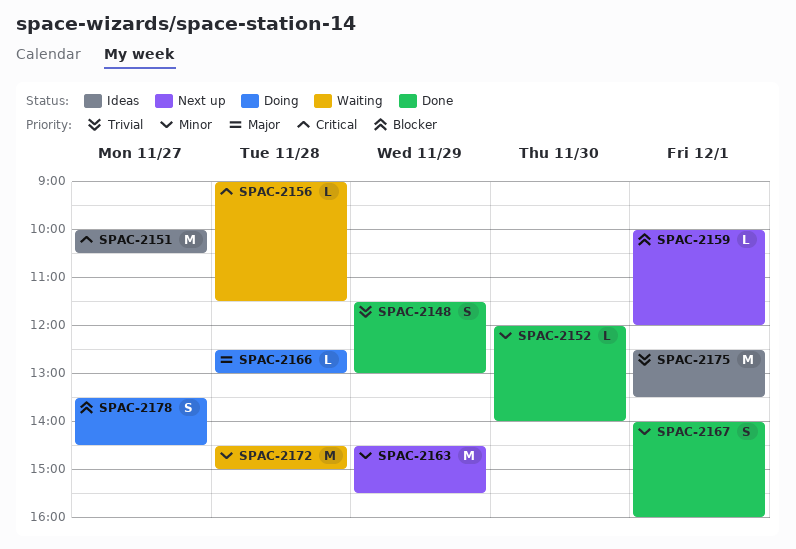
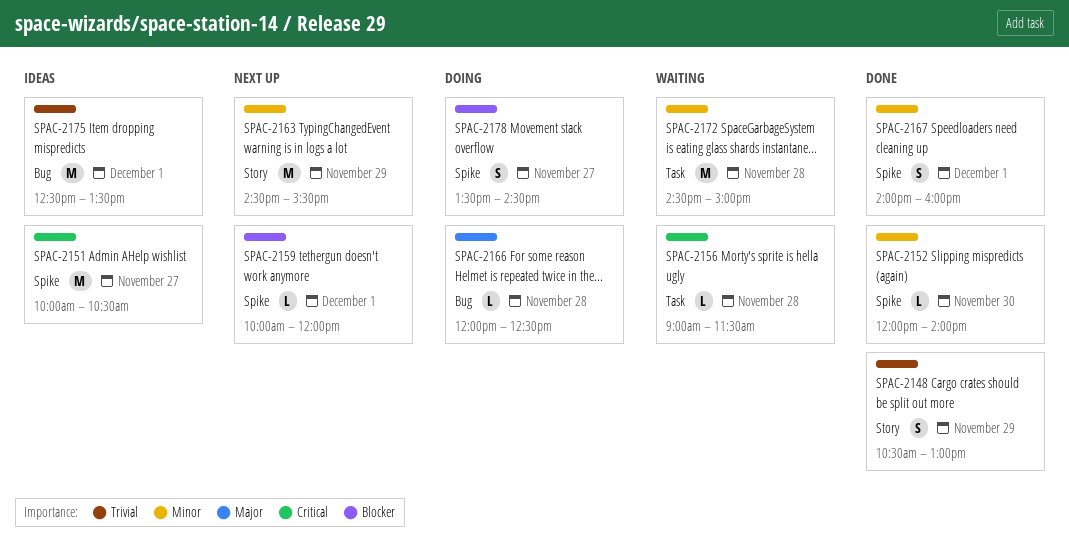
SPAC-2148, begins: 11:30 -> 10:30
SPAC-2166, begins: 12:30 -> 12:00
SPAC-2166, ends: 13:00 -> 12:30

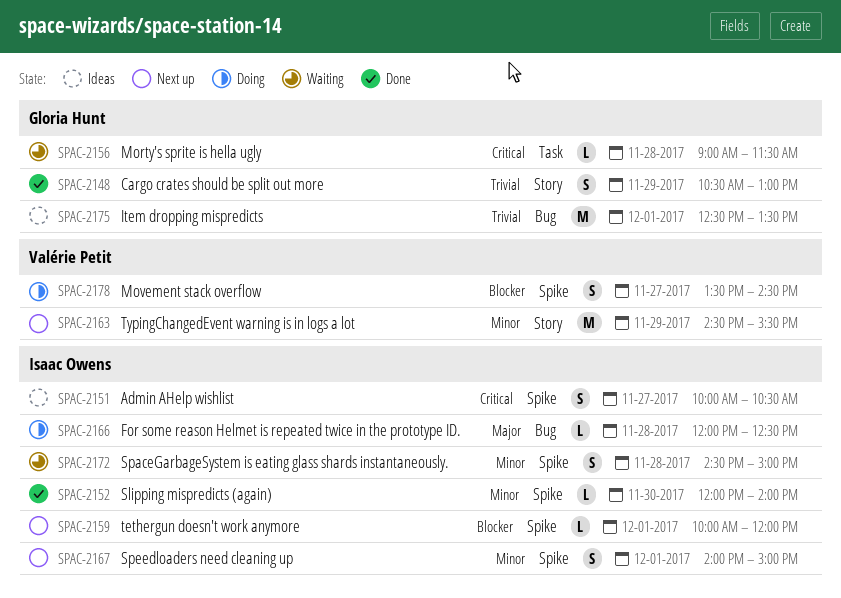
SPAC-2151, estimate: M -> S
SPAC-2167, status: Done -> Next up
SPAC-2167, ends: 16:00 -> 15:00
SPAC-2172, label: Task -> Spike
SPAC-2172, estimate: M -> S

